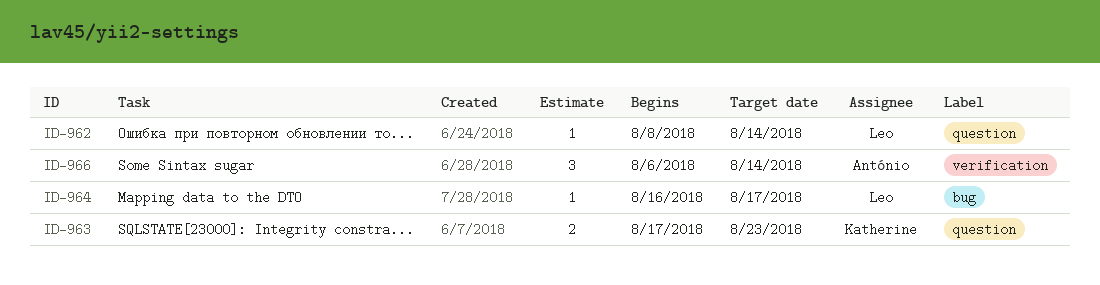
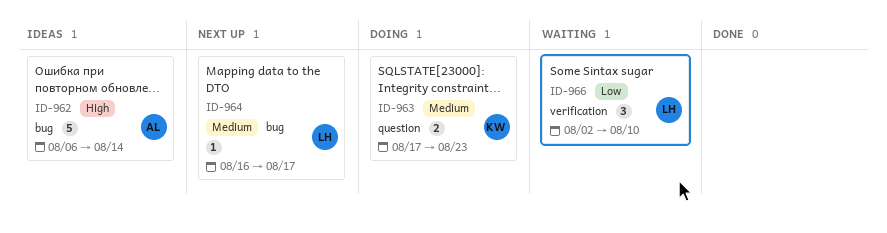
ID-962, owner: Leo -> António
ID-962, label: question -> bug
ID-962, estimate: 1 -> 5
ID-962, start: Aug 8 -> Aug 6
ID-966, owner: António -> Leo
ID-966, start: Aug 6 -> Aug 2
ID-966, due: Aug 14 -> Aug 10

